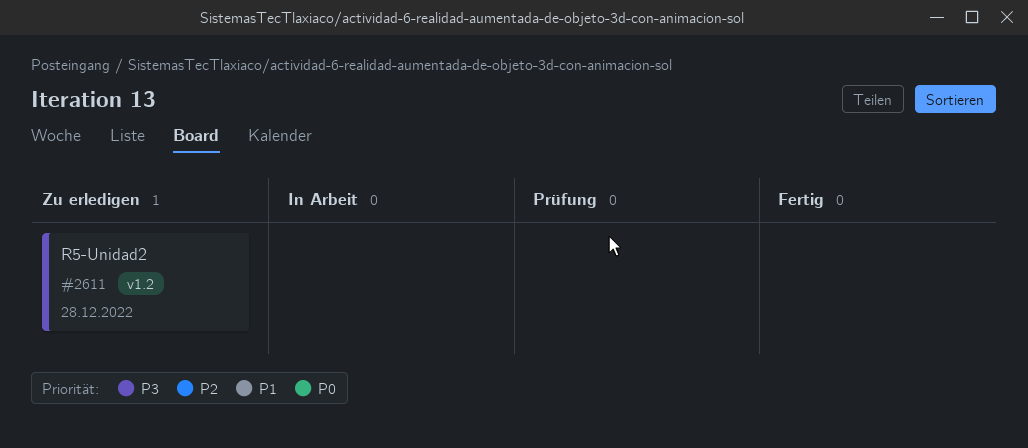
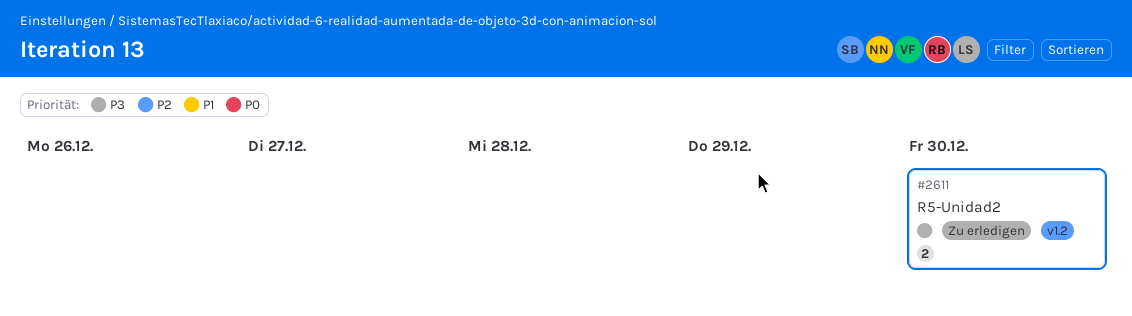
#2611, due: Dec 28 -> Dec 30

